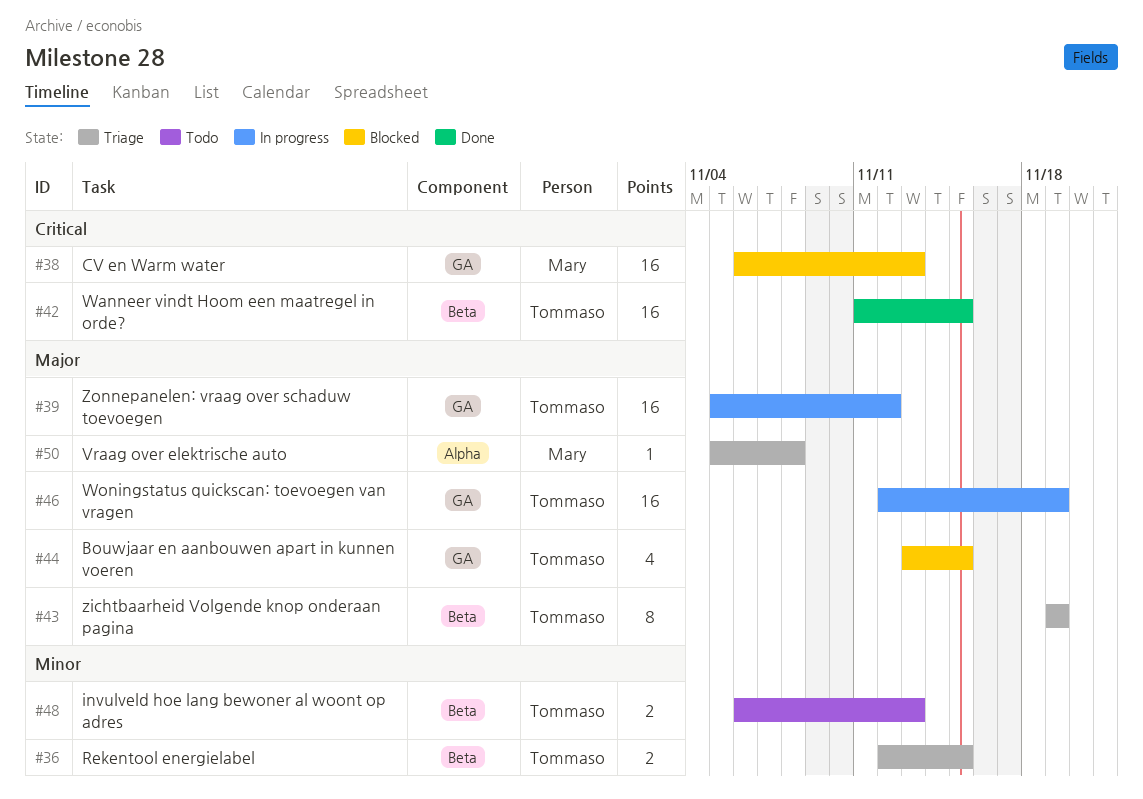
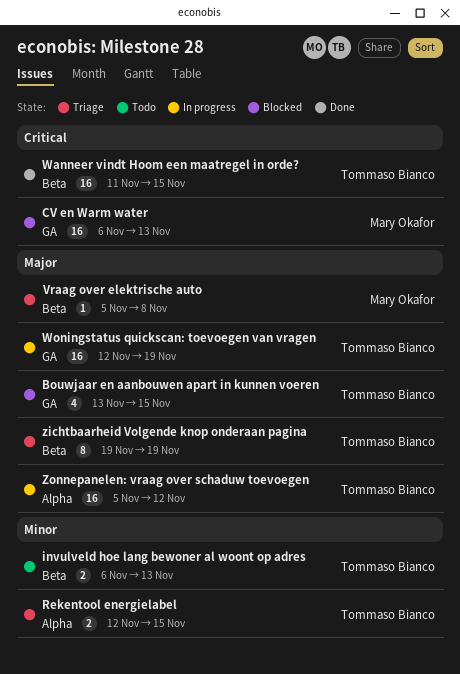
Rekentool energielabel, label: Beta -> Alpha
Vraag over elektrische auto, label: Alpha -> Beta
Zonnepanelen: vraag over schaduw toevoegen, label: GA -> Alpha

